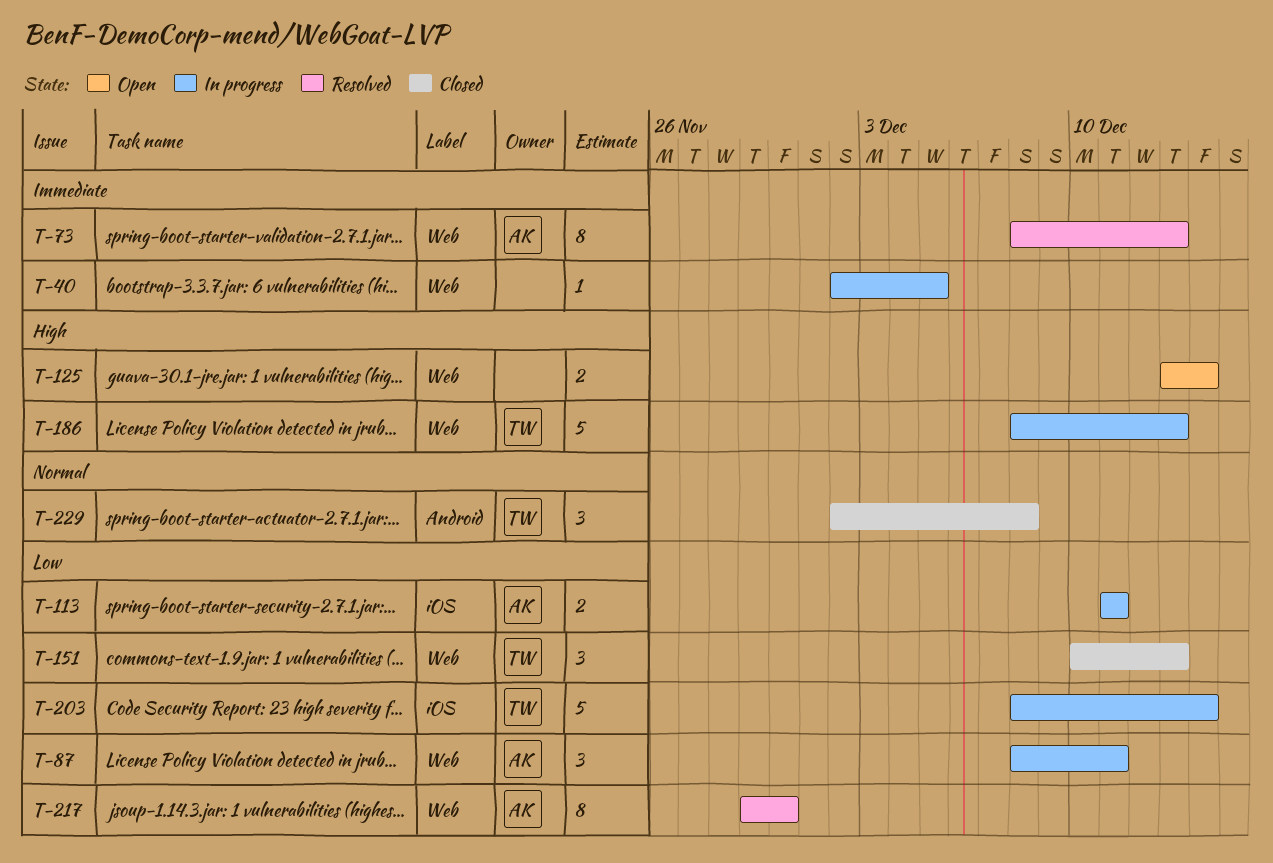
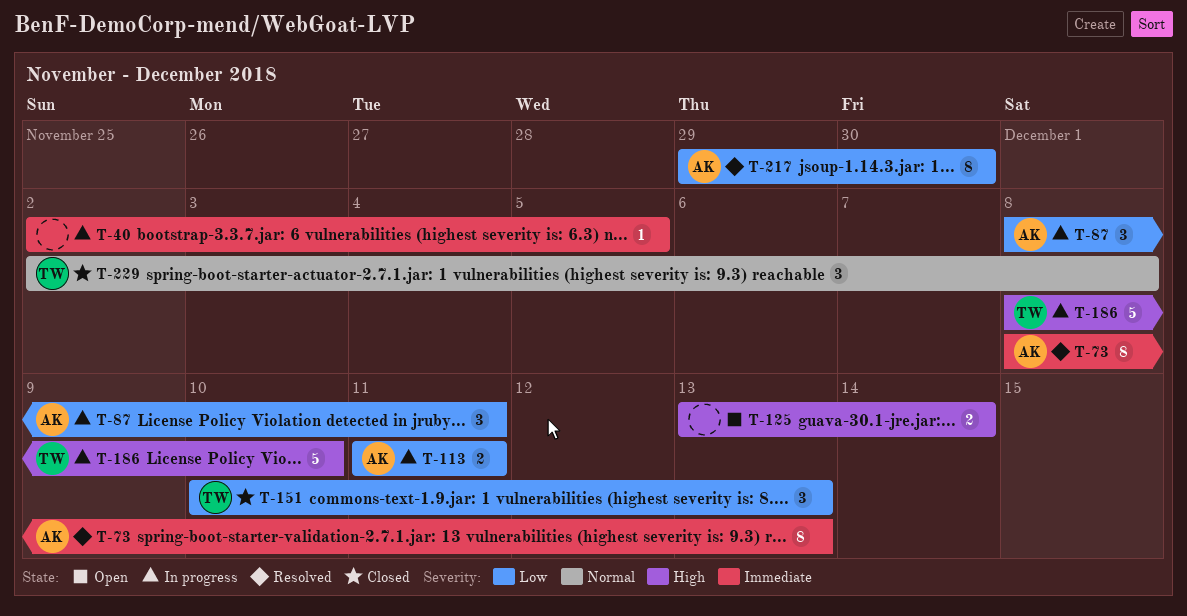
T-186, due: Dec 13 -> Dec 10
T-203: present -> none

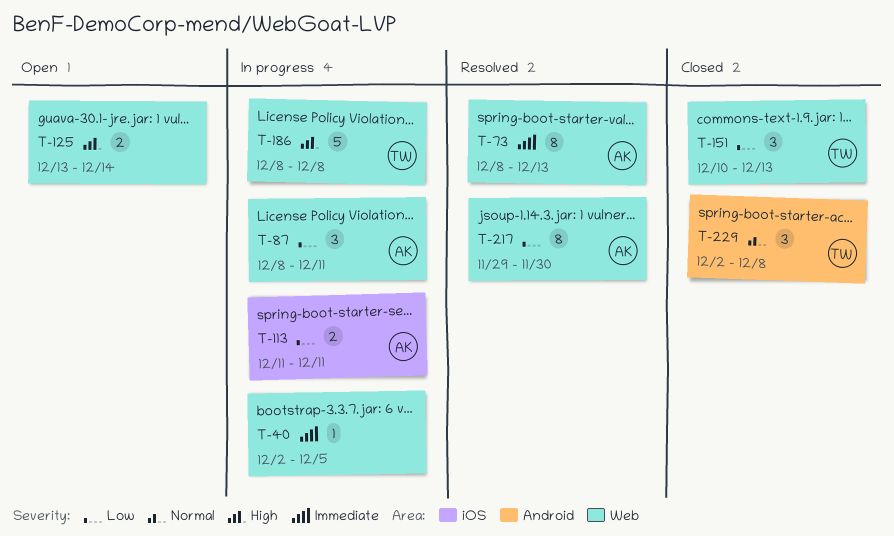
T-186, due: Dec 10 -> Dec 8

